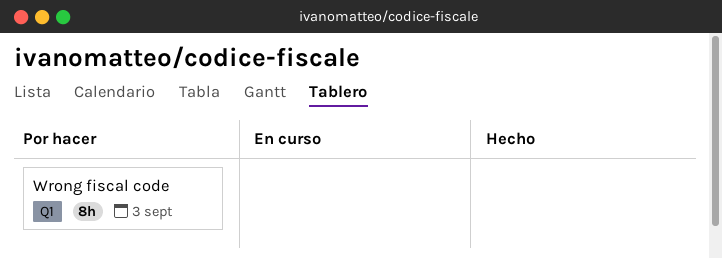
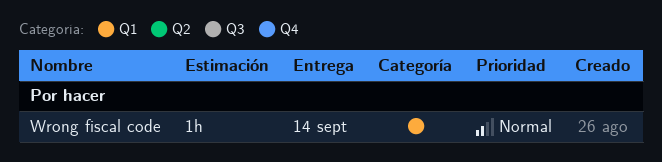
Wrong fiscal code, estimate: 8h -> 1h
Wrong fiscal code, due: Sep 3 -> Sep 14

